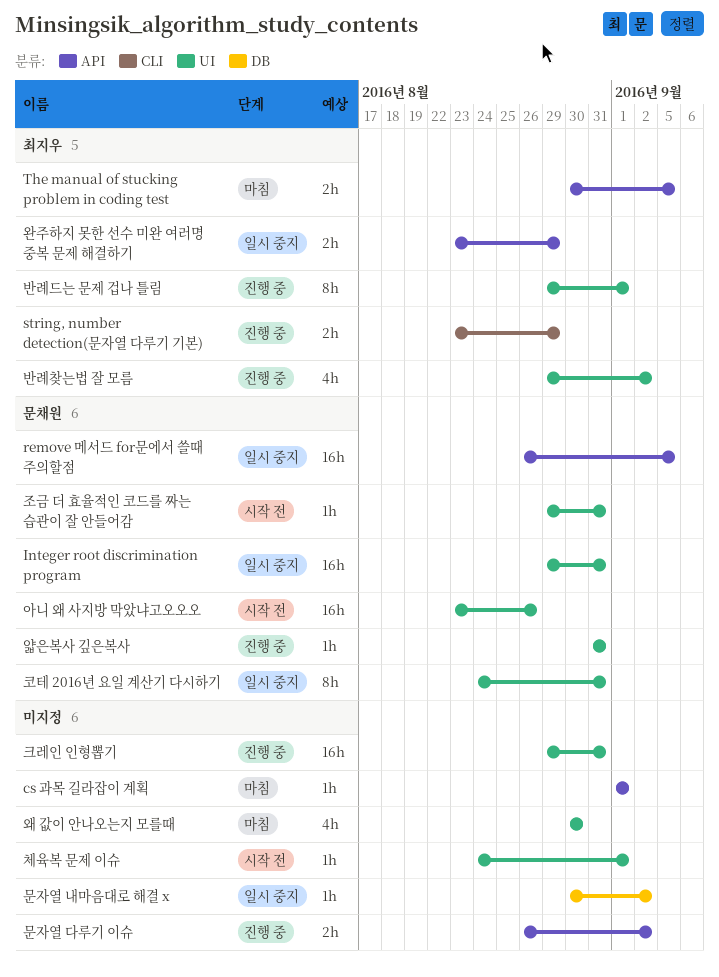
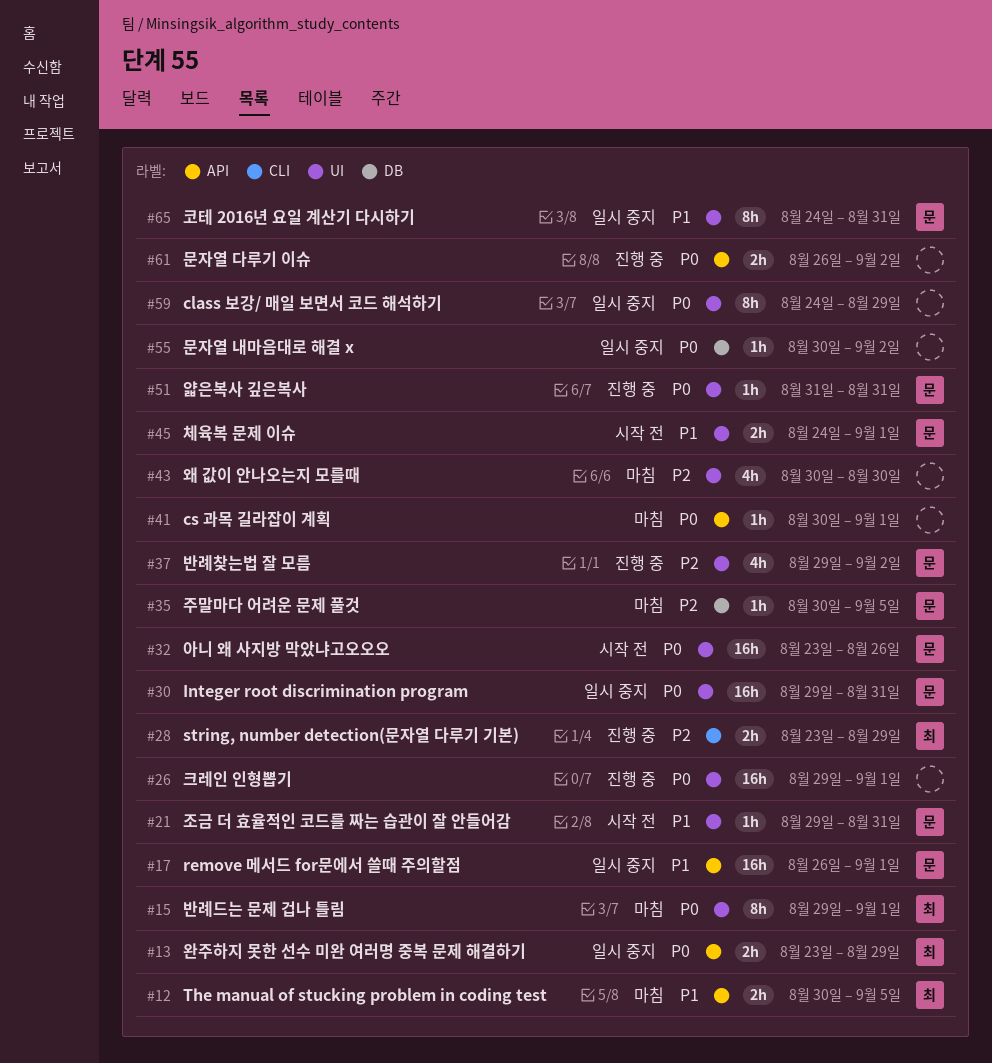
class 보강/ 매일 보면서 코드 해석하기: none -> present
cs 과목 길라잡이 계획, start: Sep 1 -> Aug 30
remove 메서드 for문에서 쓸때 주의할점, due: Sep 5 -> Sep 1
반례드는 문제 겁나 틀림, status: 진행 중 -> 마침
반례찾는법 잘 모름, owner: 최지우 -> 문채원
주말마다 어려운 문제 풀것: none -> present
체육복 문제 이슈, owner: none -> 문채원
체육복 문제 이슈, estimate: 1h -> 2h
크레인 인형뽑기, due: Aug 31 -> Sep 1

